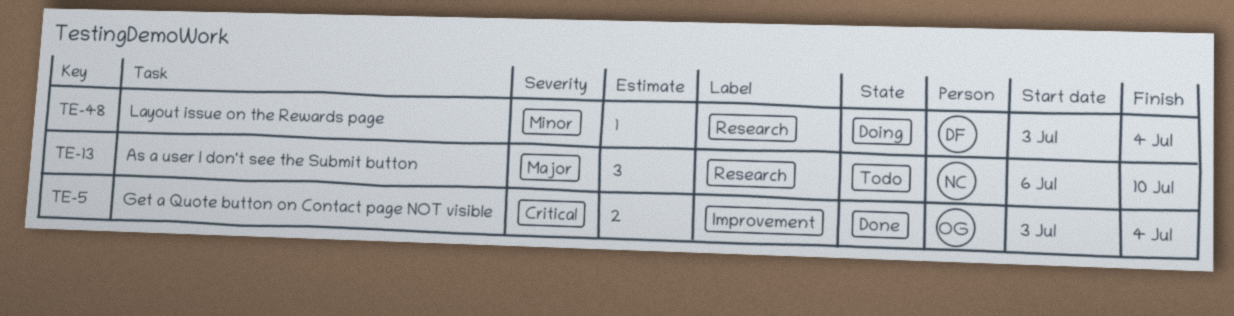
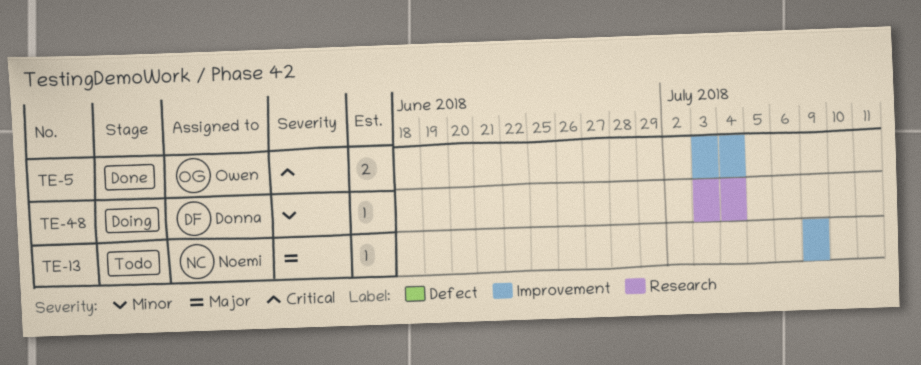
TE-13, label: Research -> Improvement
TE-13, estimate: 3 -> 1
TE-13, start: Jul 6 -> Jul 9
TE-13, due: Jul 10 -> Jul 9

